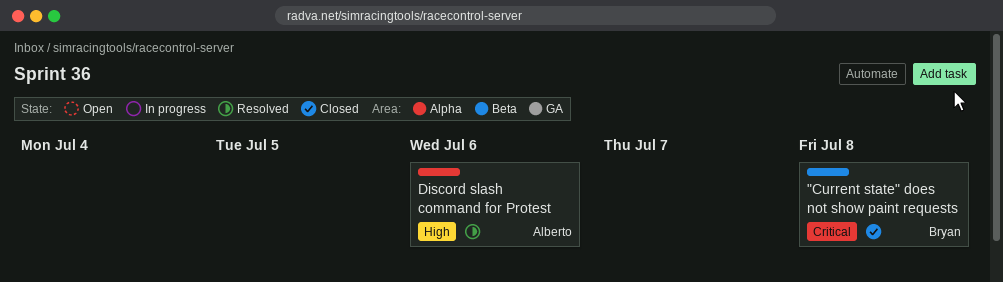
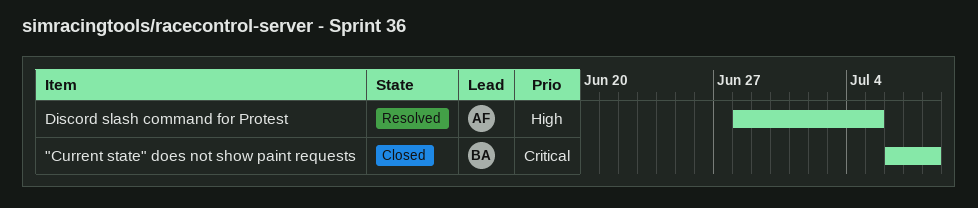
Discord slash command for Protest, due: Jul 6 -> Jul 5

